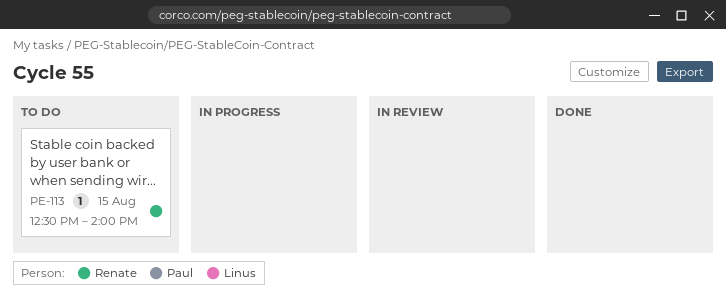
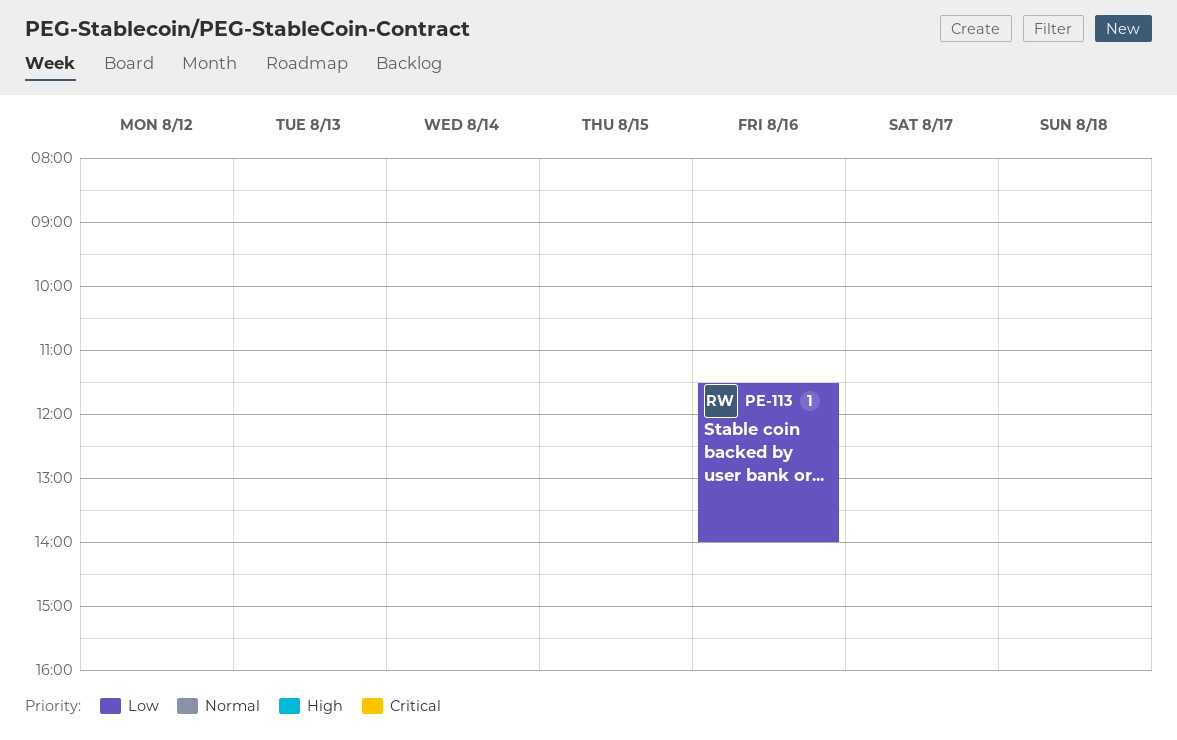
PE-113, day: Aug 15 -> Aug 16
PE-113, begins: 12:30 -> 11:30

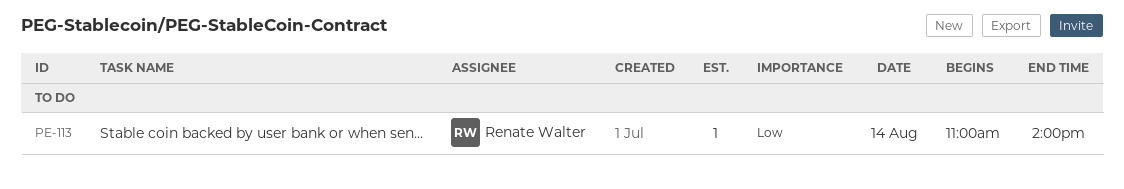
PE-113, day: Aug 16 -> Aug 14
PE-113, begins: 11:30 -> 11:00

